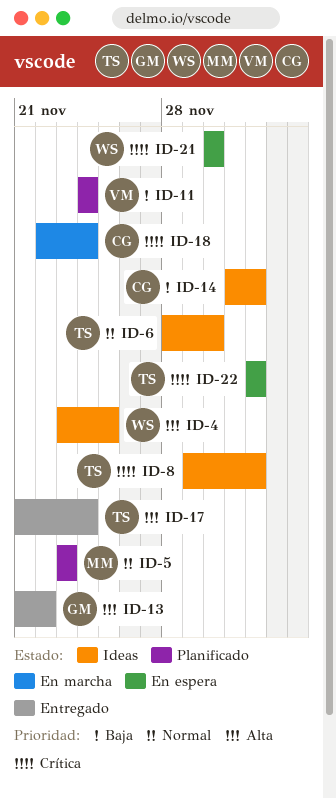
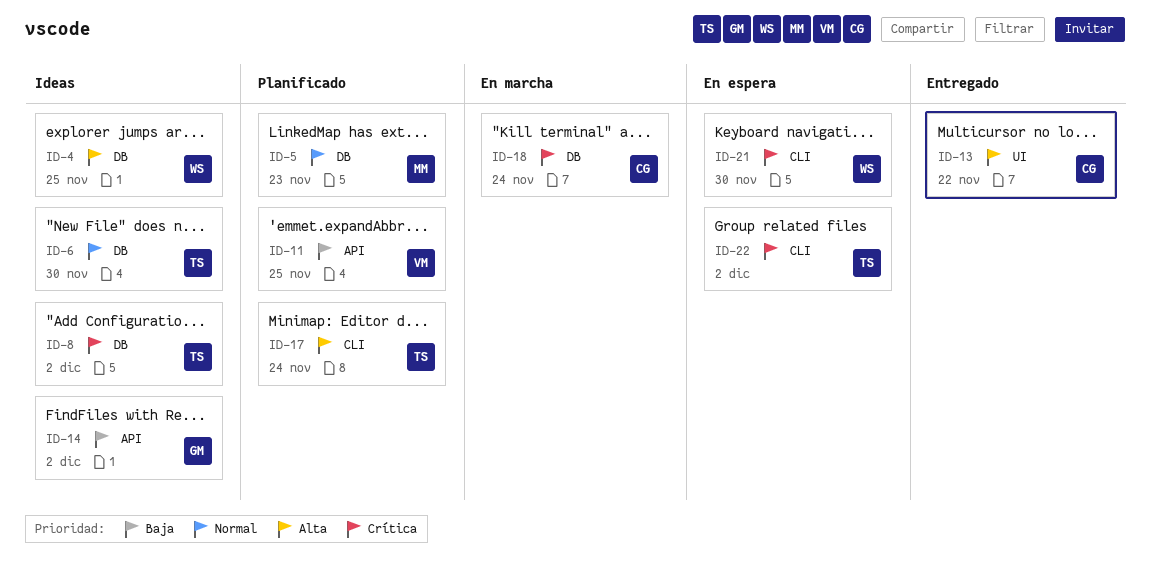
ID-11, due: Nov 24 -> Nov 25
ID-13, owner: GM -> CG
ID-14, owner: CG -> GM
ID-17, status: Entregado -> Planificado

